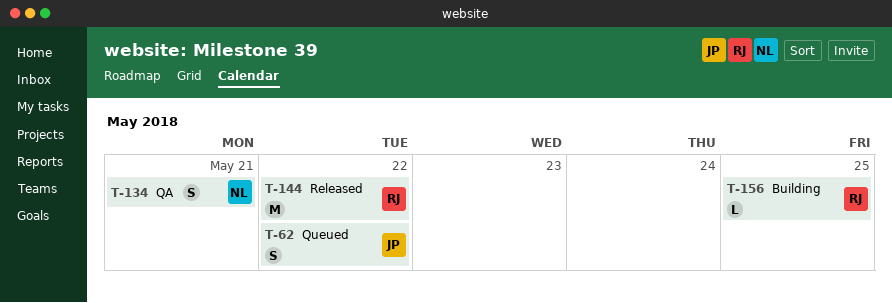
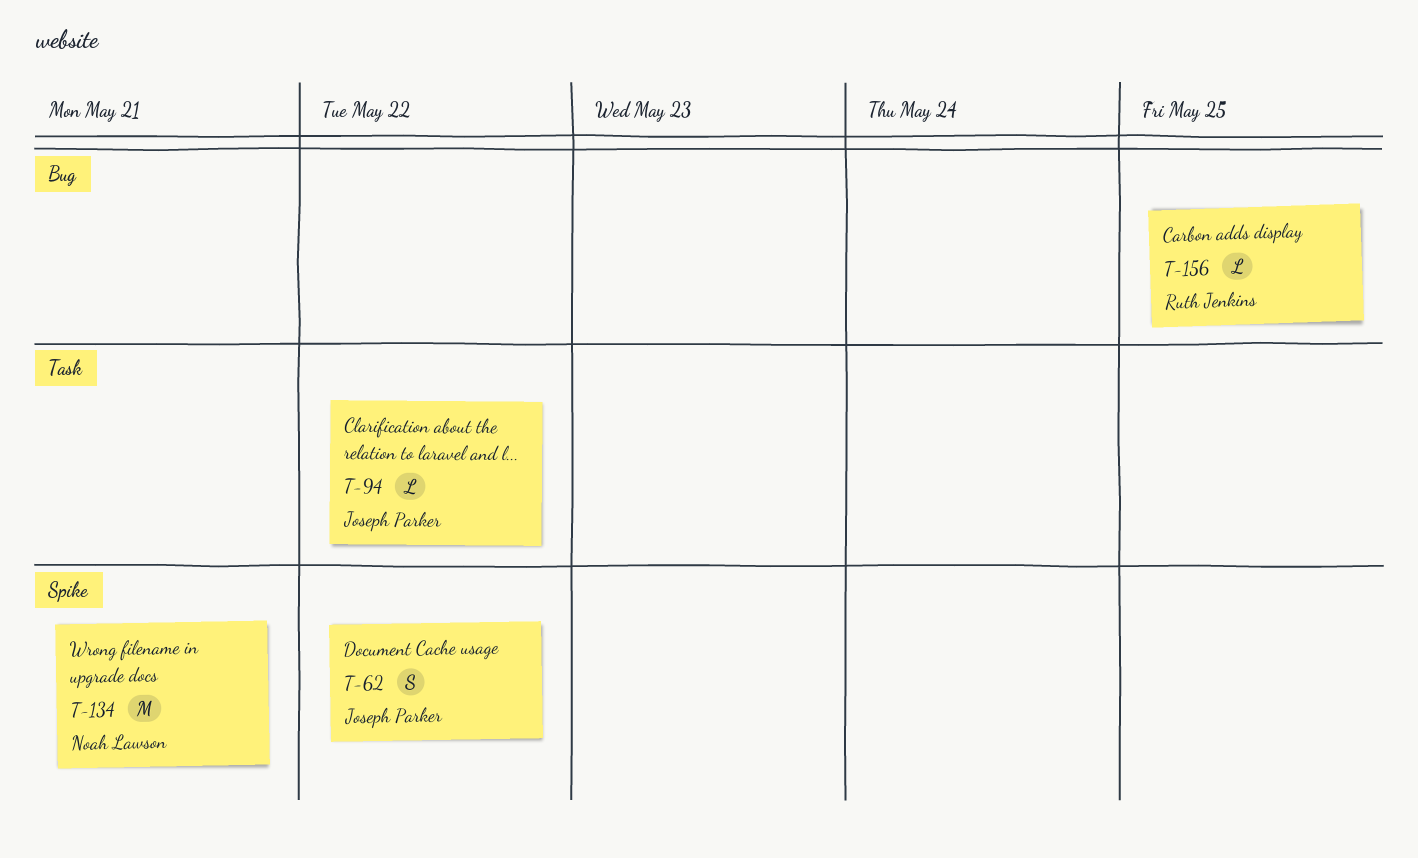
T-94: none -> present
T-134, estimate: S -> M
T-144: present -> none

